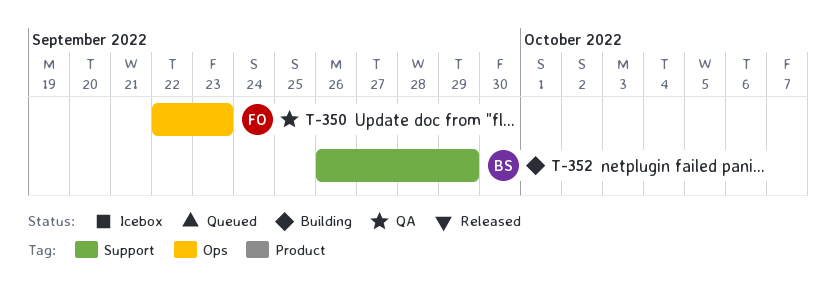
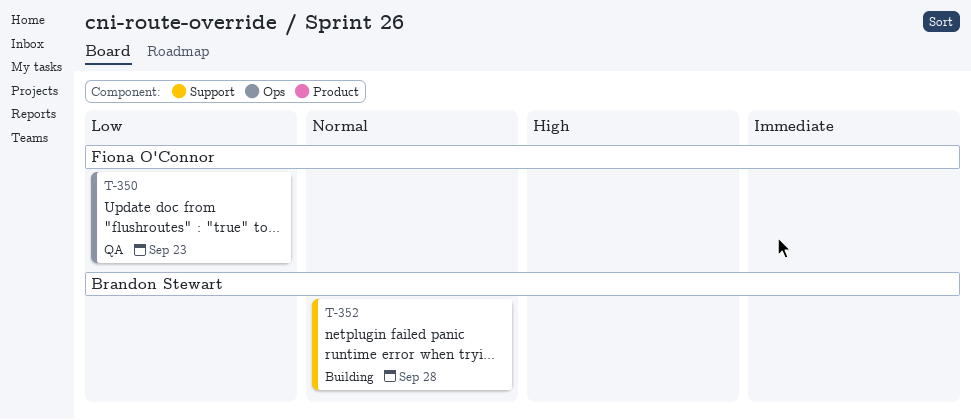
T-352, due: Sep 29 -> Sep 28

